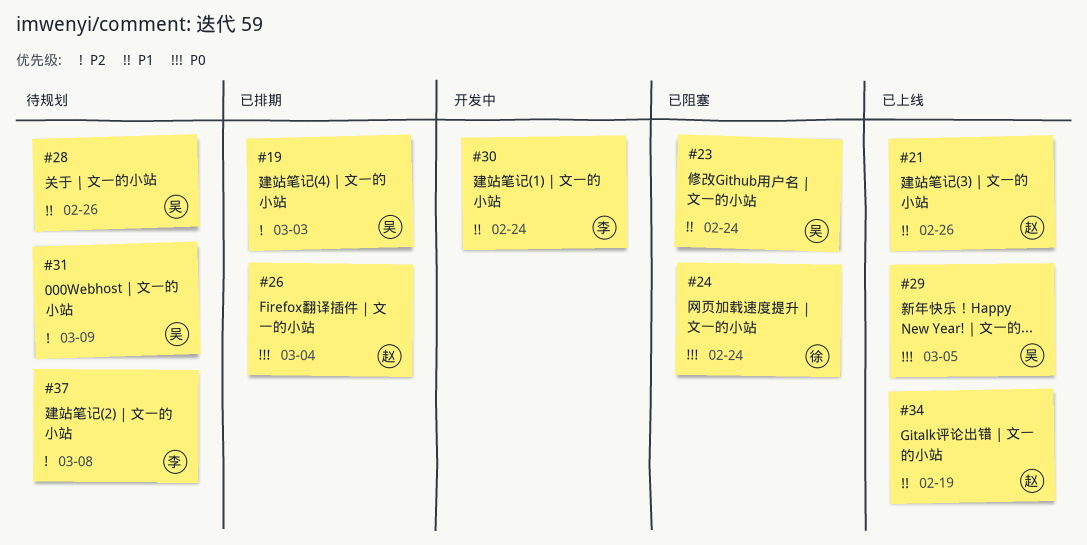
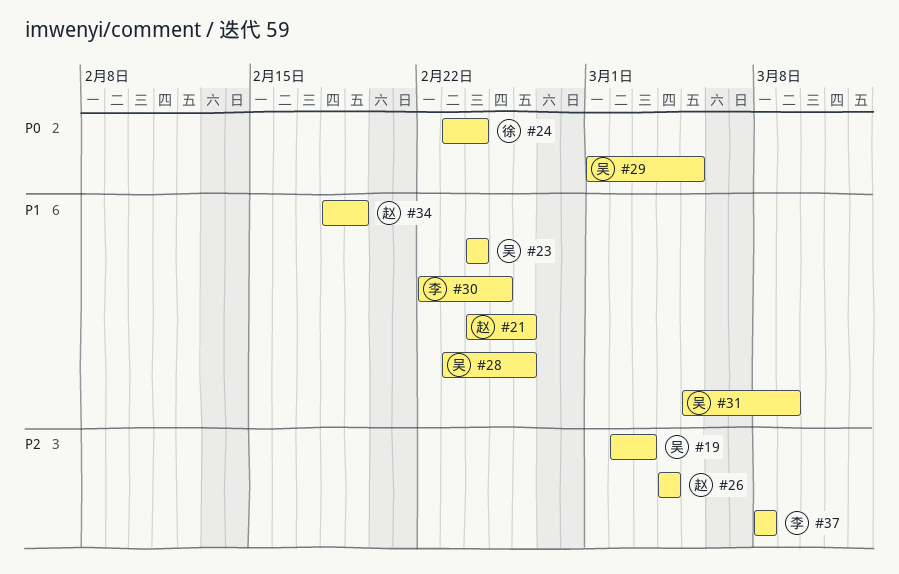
#26, priority: P0 -> P2
#30, due: Feb 24 -> Feb 25
#31, priority: P2 -> P1

